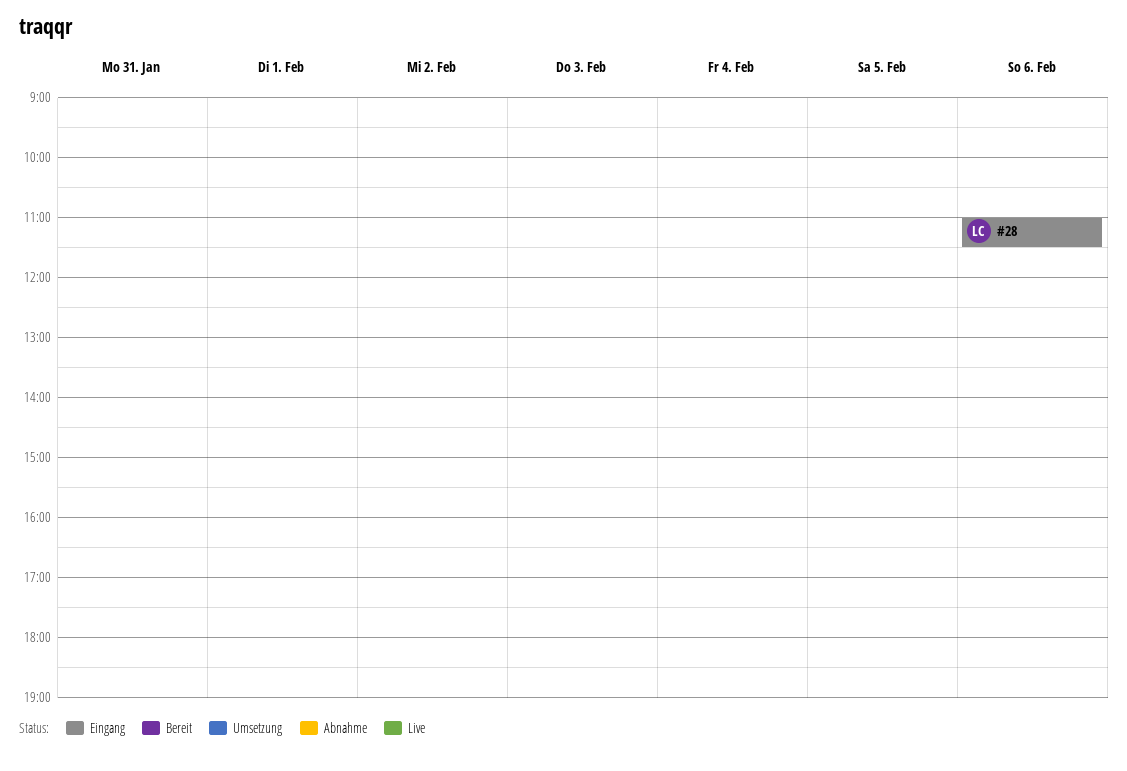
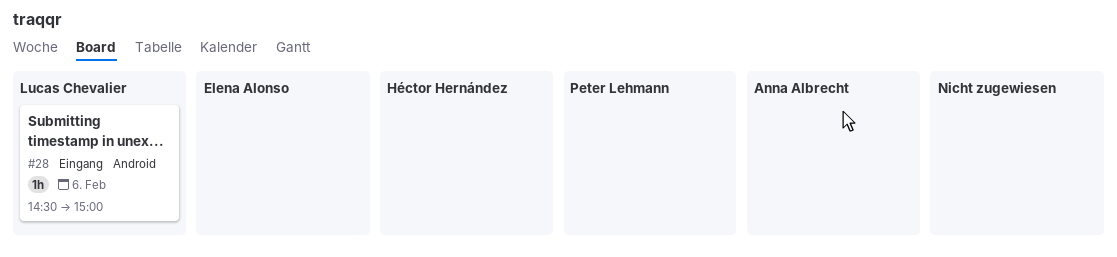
#28, begins: 11:00 -> 14:30
#28, ends: 11:30 -> 15:00

